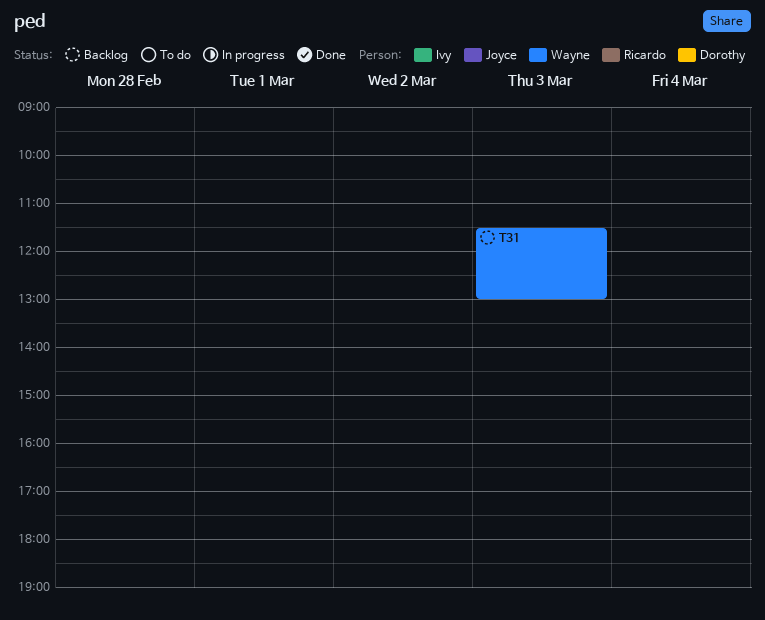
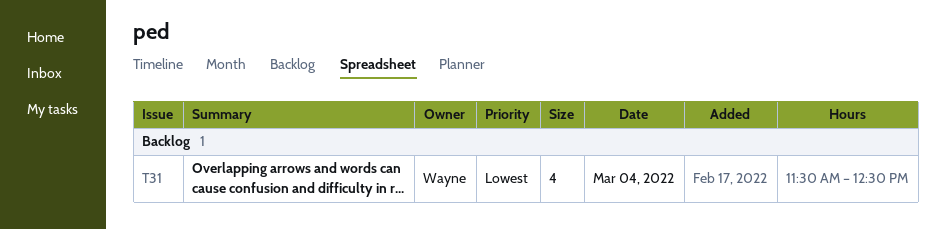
T31, day: Mar 3 -> Mar 4
T31, ends: 13:00 -> 12:30

